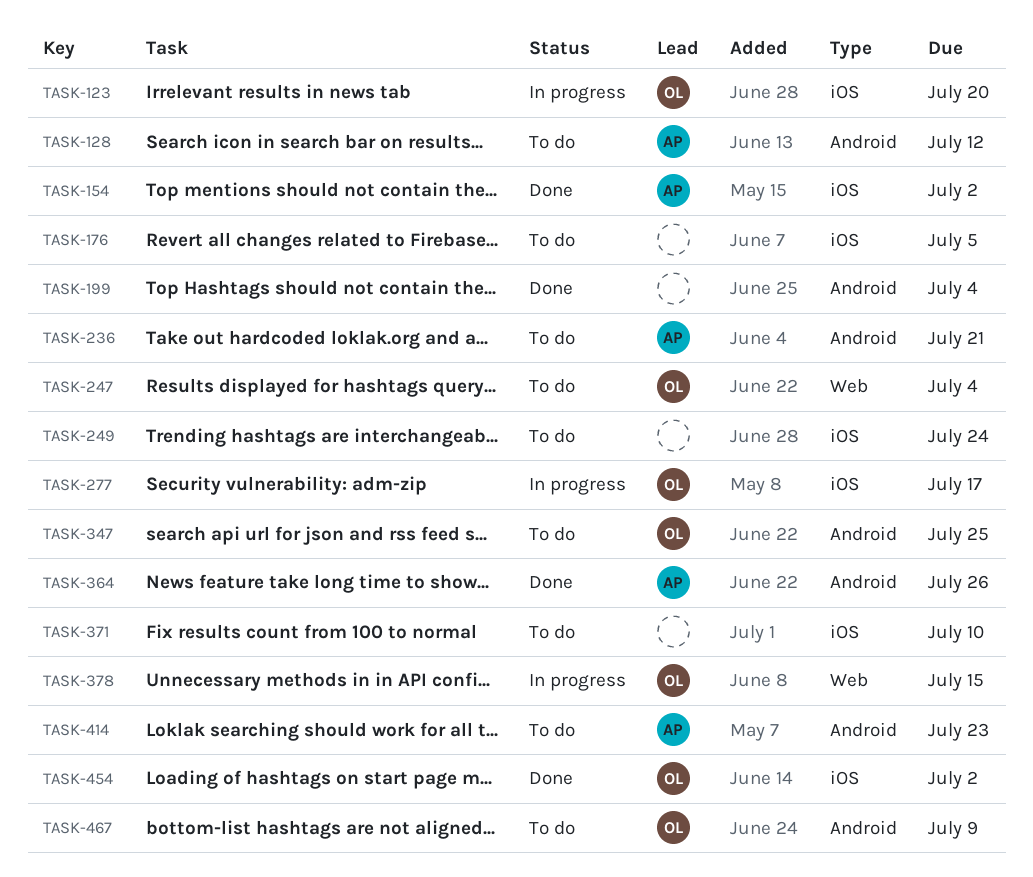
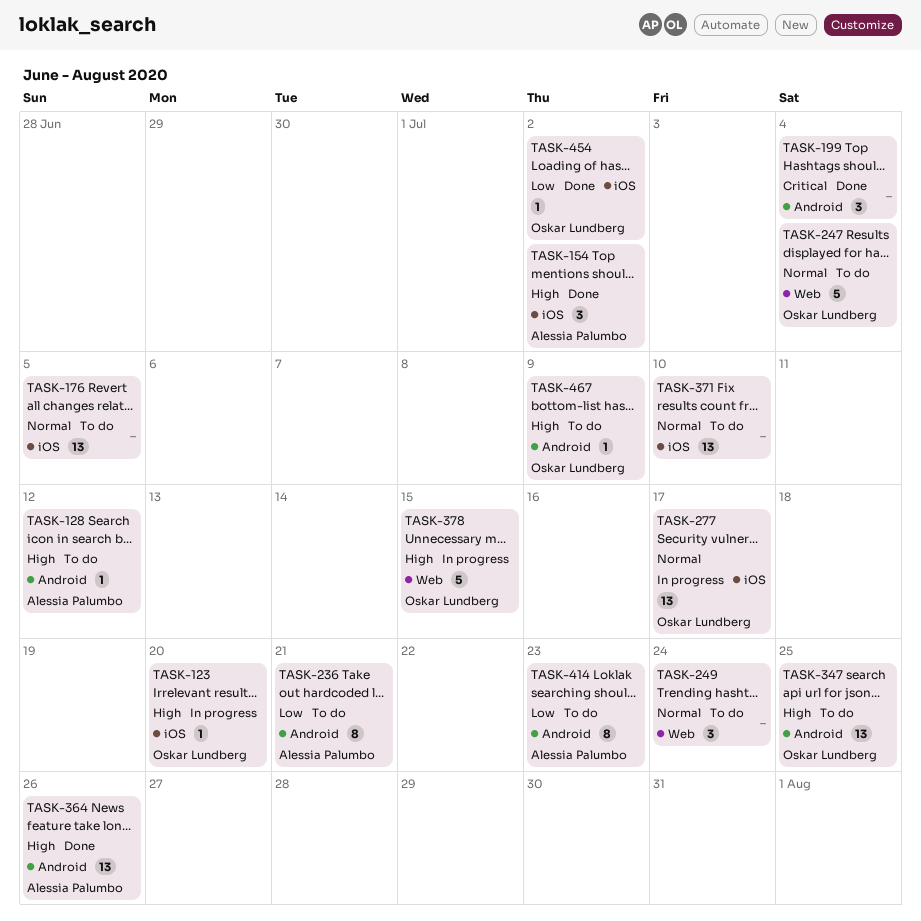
TASK-249, label: iOS -> Web

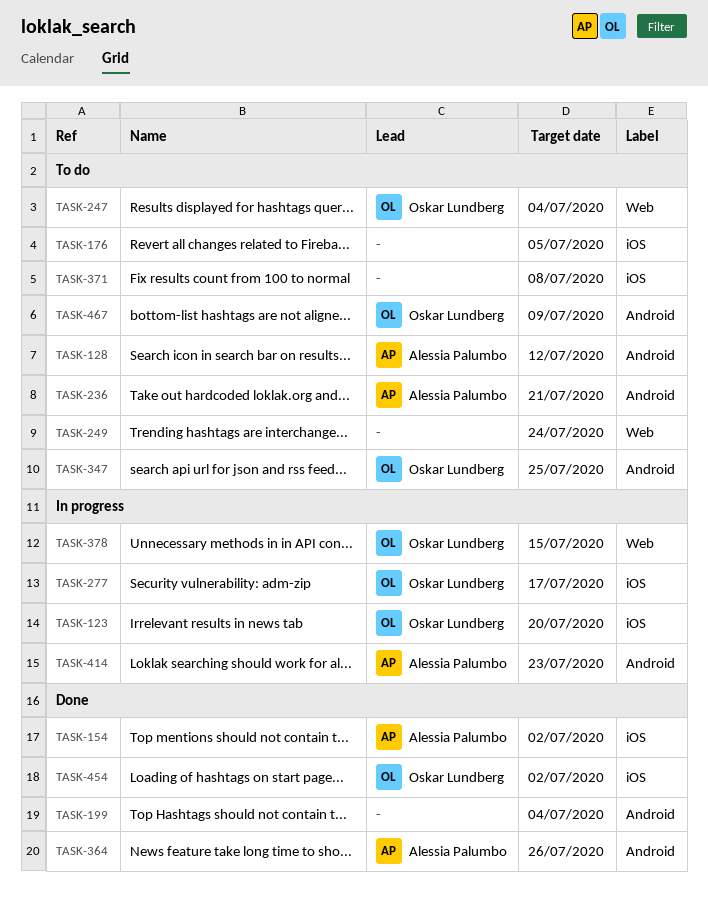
TASK-371, due: Jul 10 -> Jul 8
TASK-414, status: To do -> In progress

